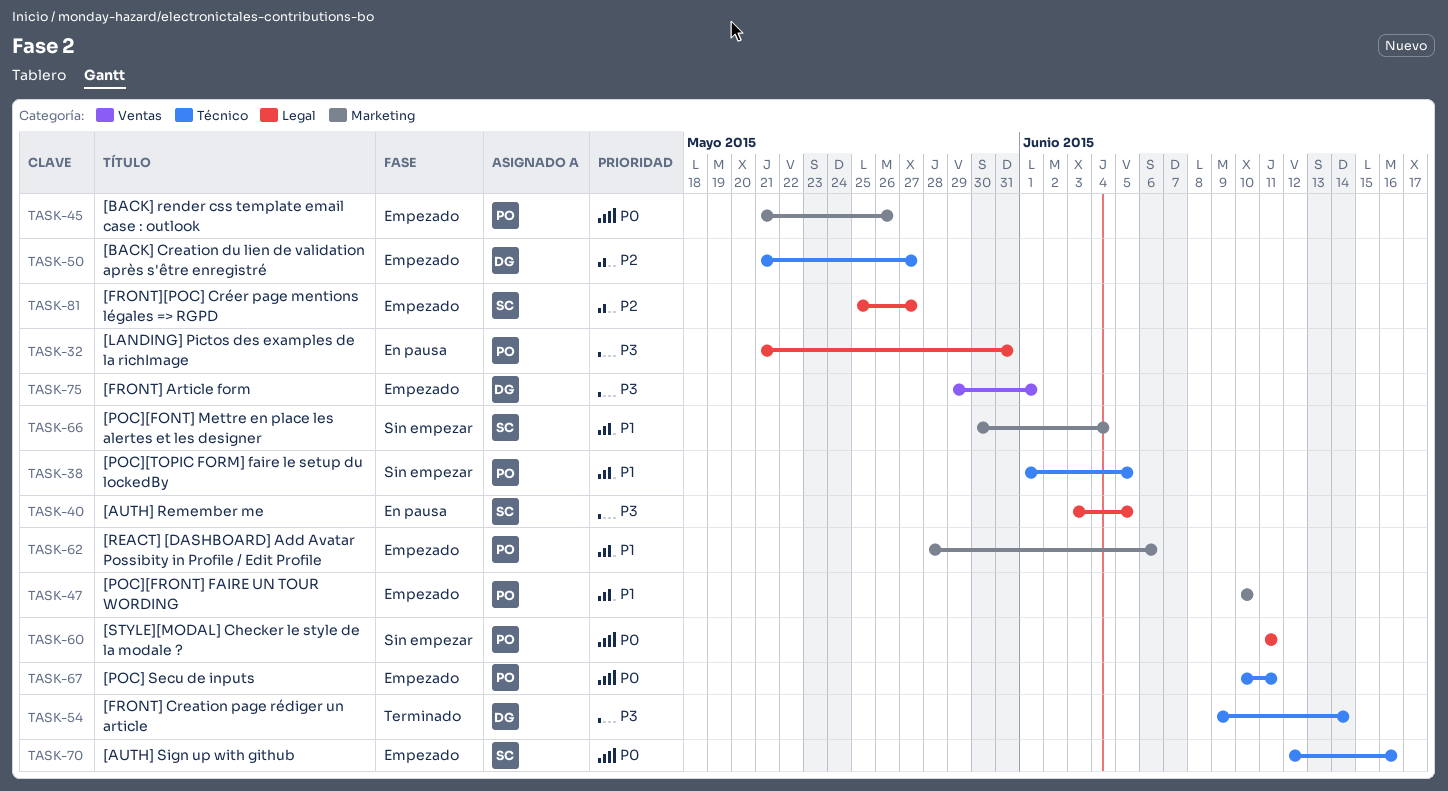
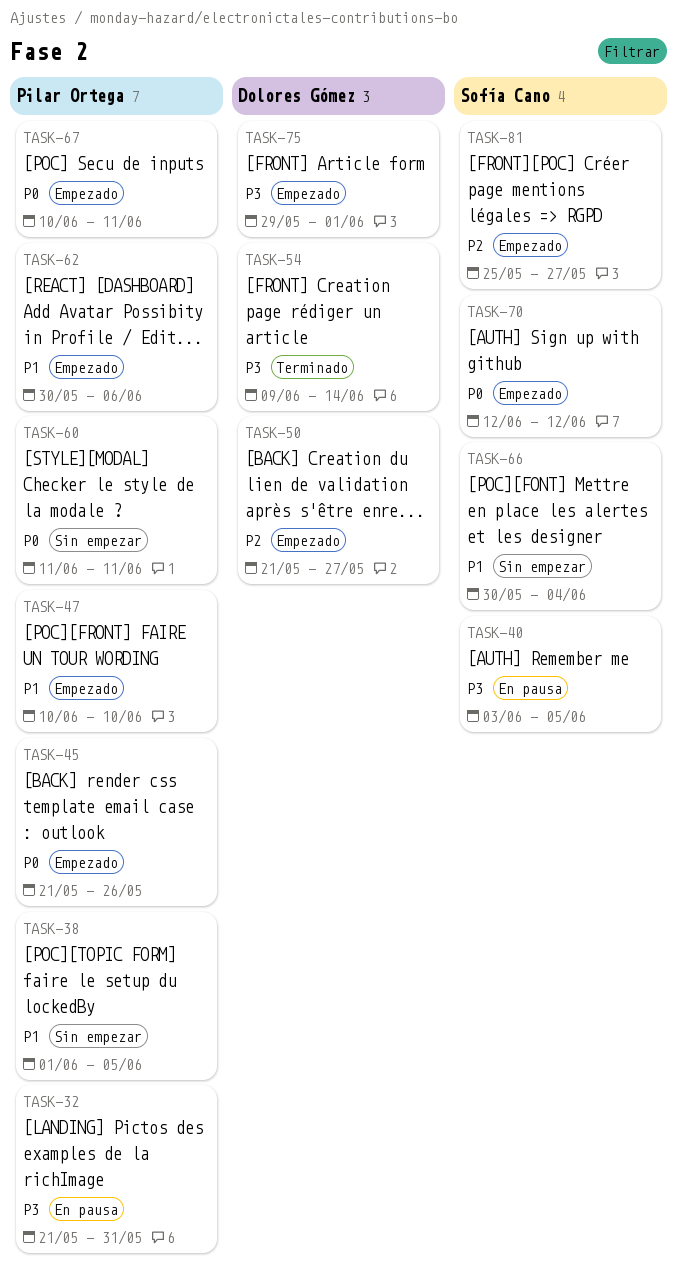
TASK-62, start: May 28 -> May 30
TASK-70, due: Jun 16 -> Jun 12

